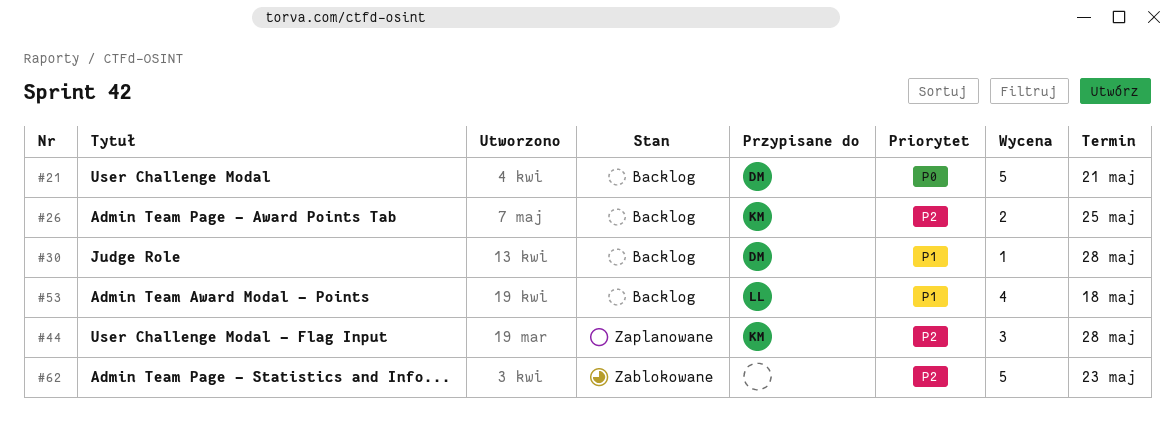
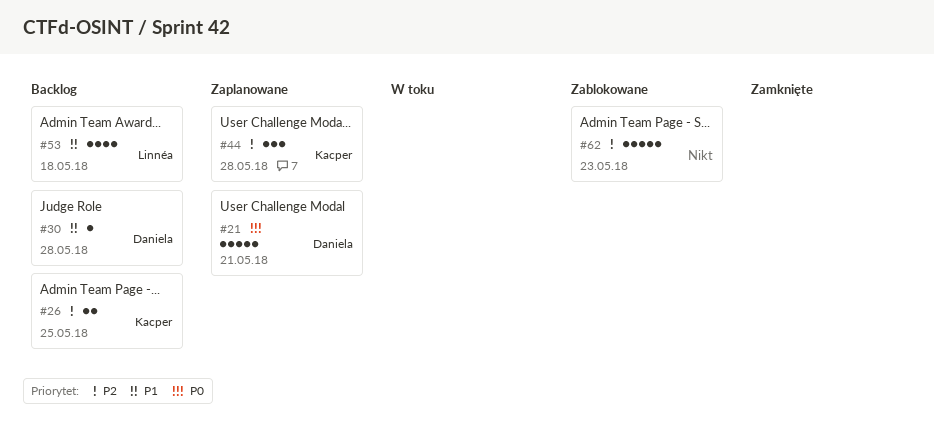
#21, status: Backlog -> Zaplanowane

